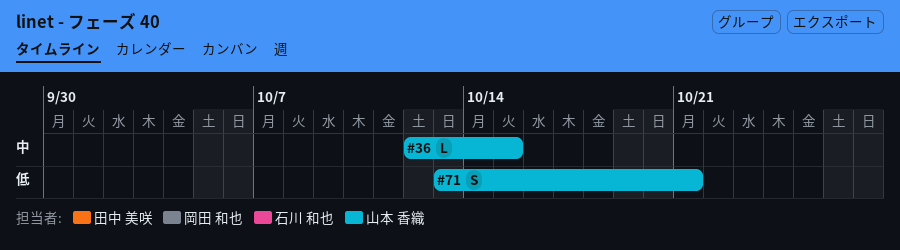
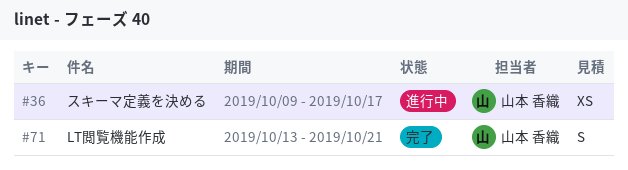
#36, estimate: L -> XS
#36, start: Oct 12 -> Oct 9
#36, due: Oct 15 -> Oct 17

